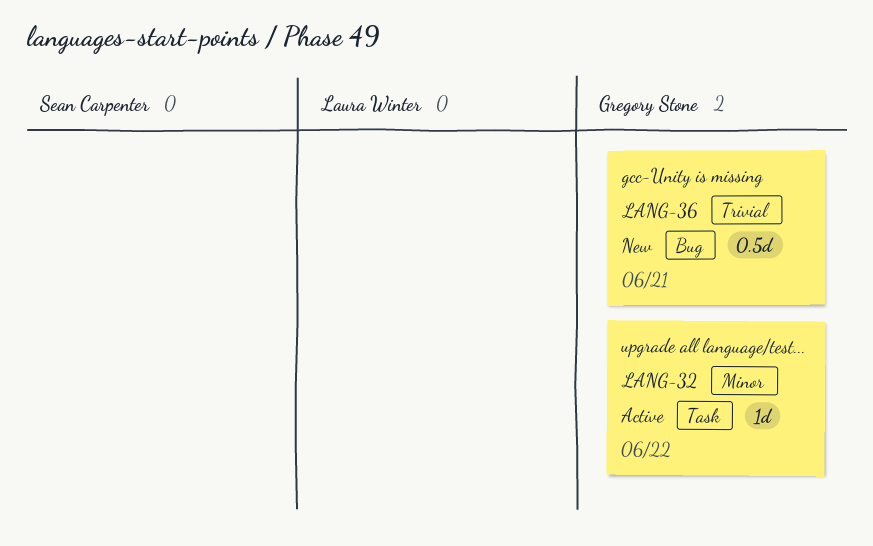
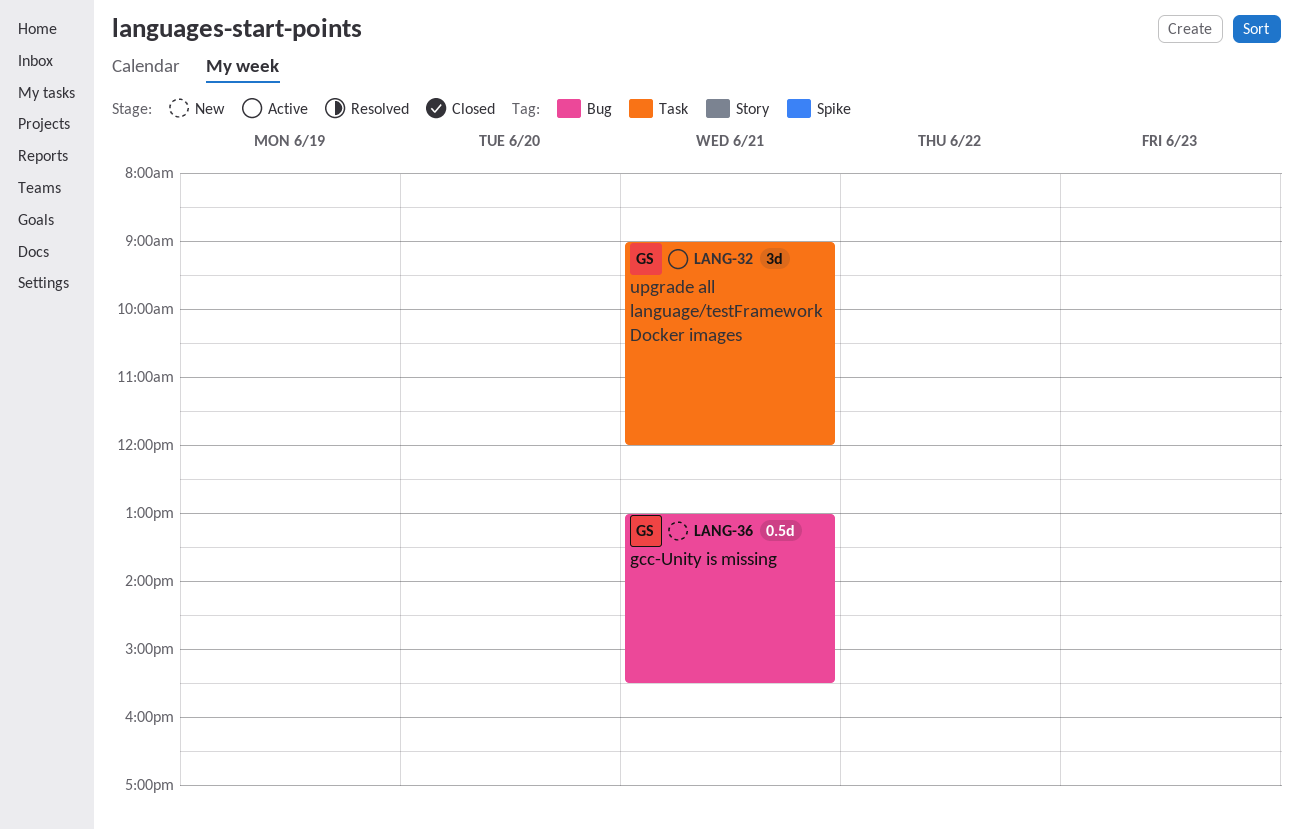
LANG-32, estimate: 1d -> 3d
LANG-32, day: Jun 22 -> Jun 21

